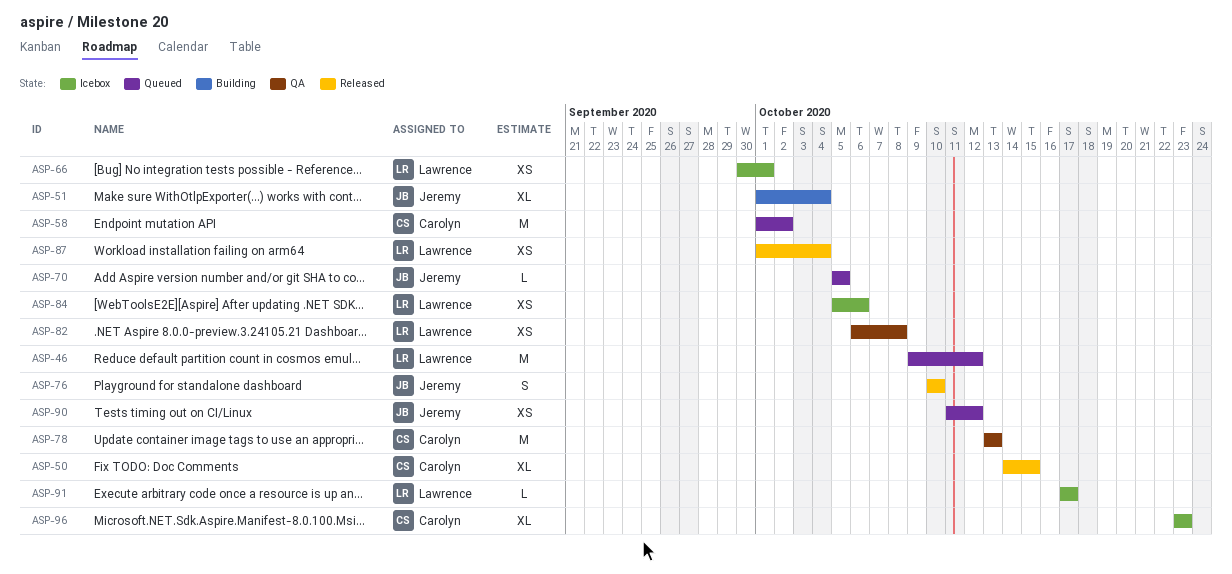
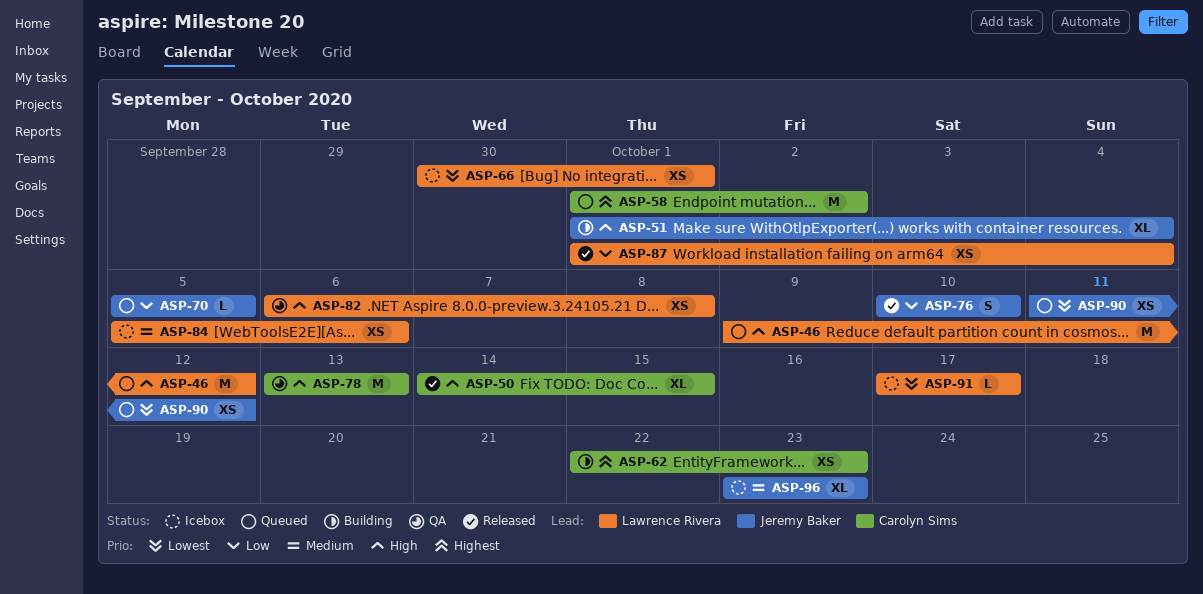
ASP-62: none -> present
ASP-96, owner: Carolyn Sims -> Jeremy Baker

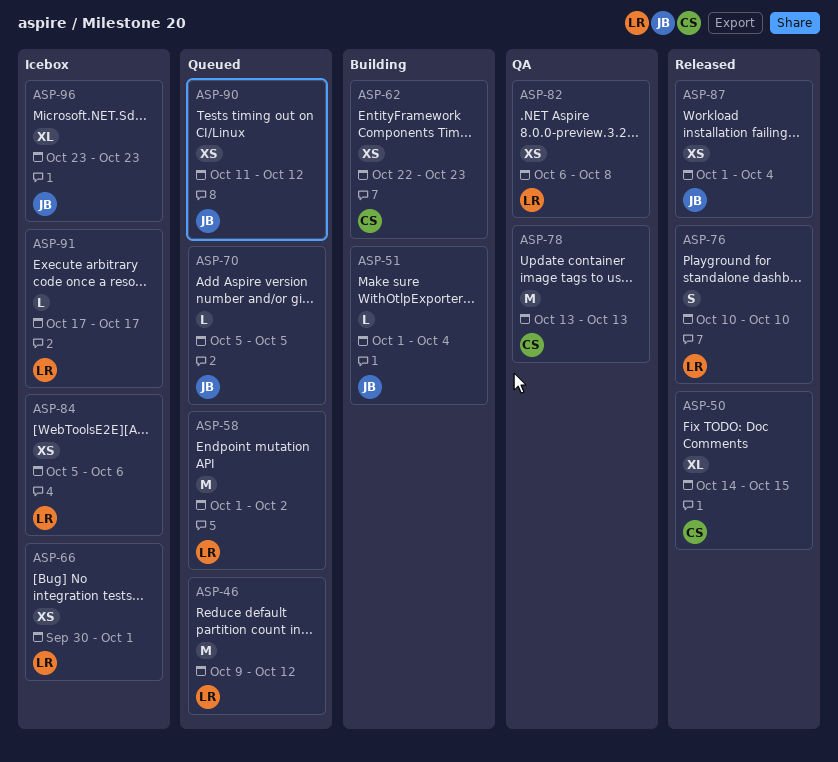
ASP-51, estimate: XL -> L
ASP-58, owner: Carolyn Sims -> Lawrence Rivera
ASP-76, owner: Jeremy Baker -> Lawrence Rivera
ASP-87, owner: Lawrence Rivera -> Jeremy Baker

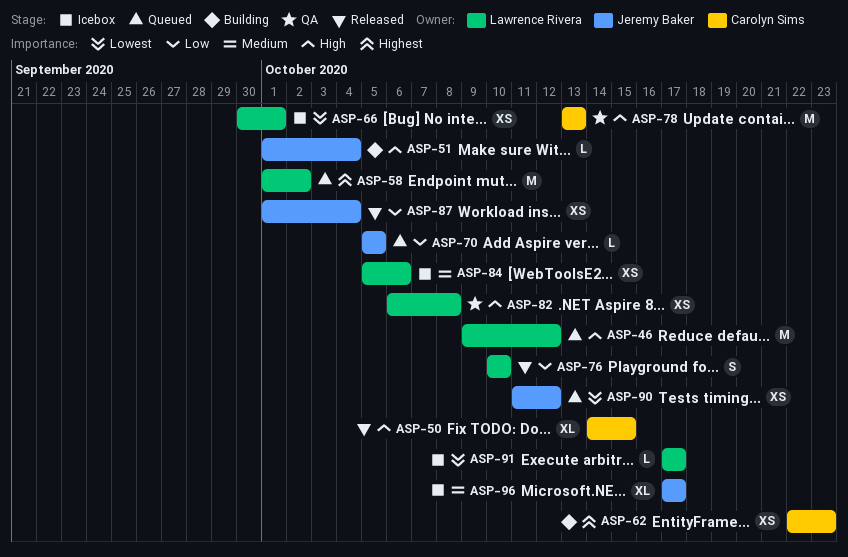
ASP-96, start: Oct 23 -> Oct 17
ASP-96, due: Oct 23 -> Oct 17

